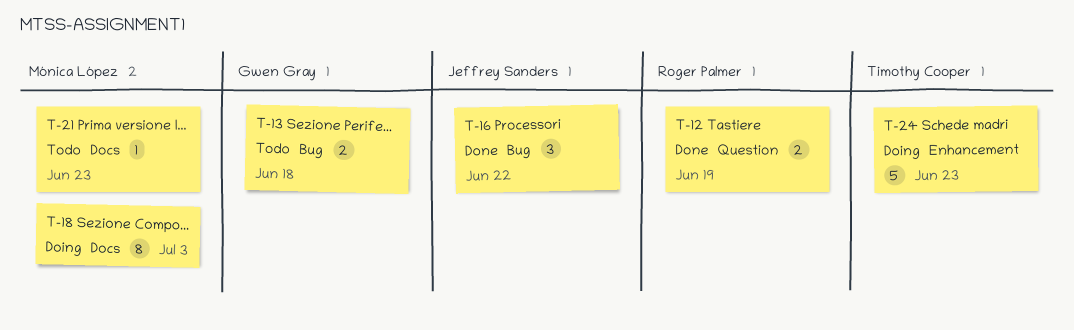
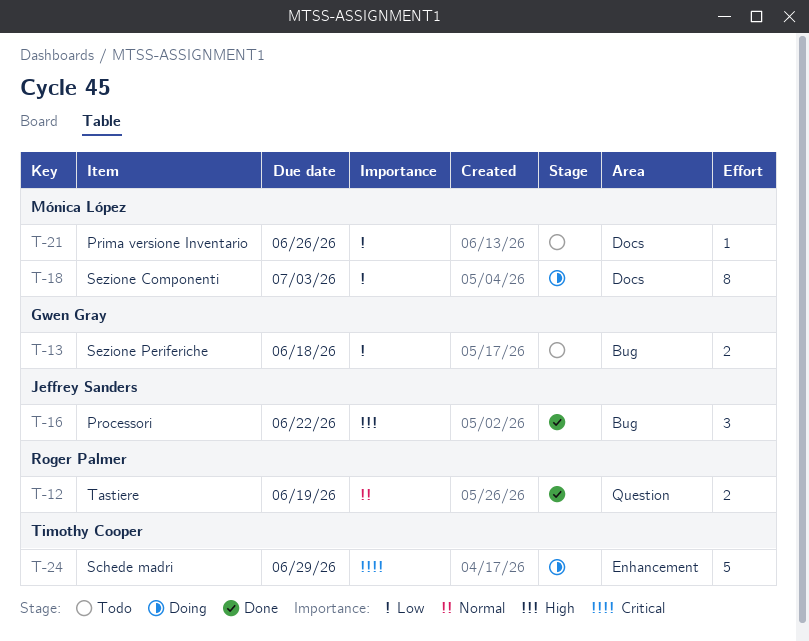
T-21, due: Jun 23 -> Jun 26
T-24, due: Jun 23 -> Jun 29

